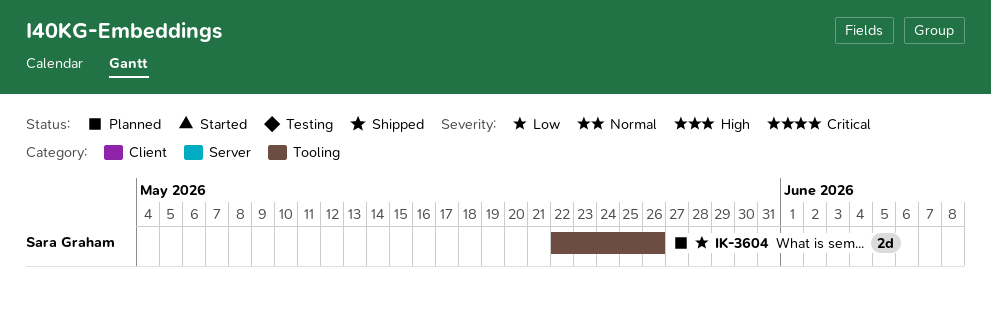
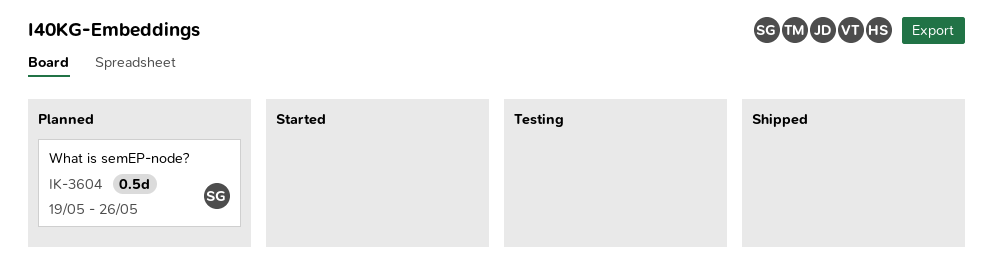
IK-3604, estimate: 2d -> 0.5d
IK-3604, start: May 22 -> May 19

